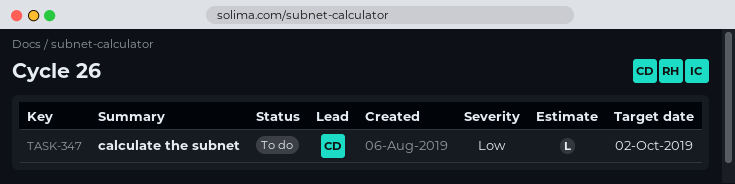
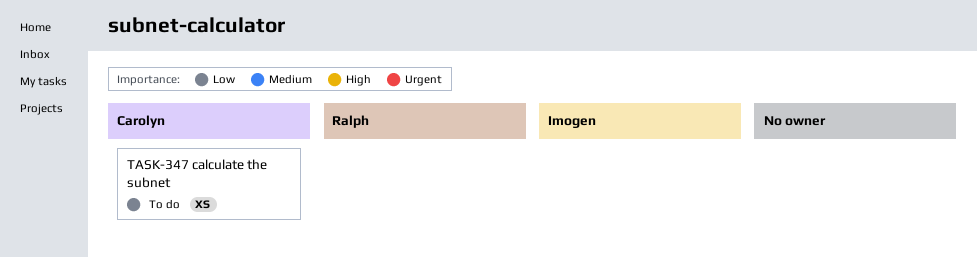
TASK-347, estimate: L -> XS

